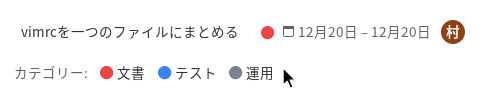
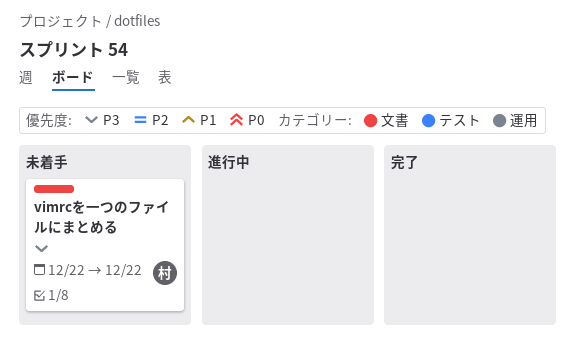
vimrcを一つのファイルにまとめる, start: Dec 20 -> Dec 22
vimrcを一つのファイルにまとめる, due: Dec 20 -> Dec 22

